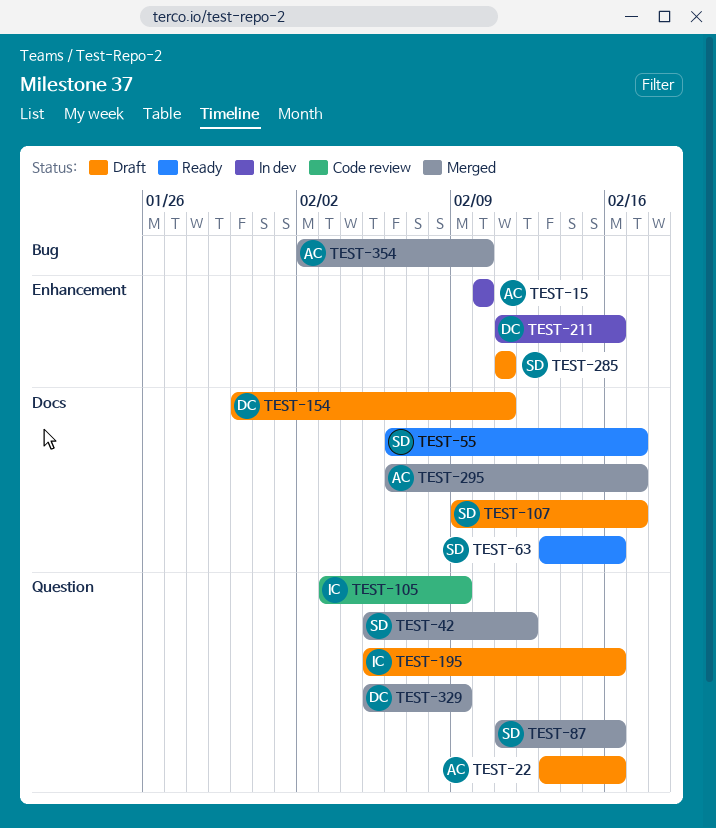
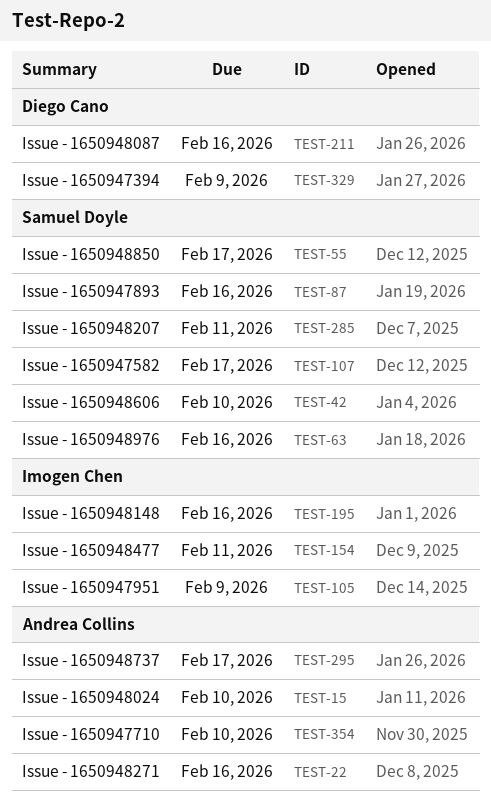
TEST-42, due: Feb 12 -> Feb 10
TEST-154, owner: Diego Cano -> Imogen Chen

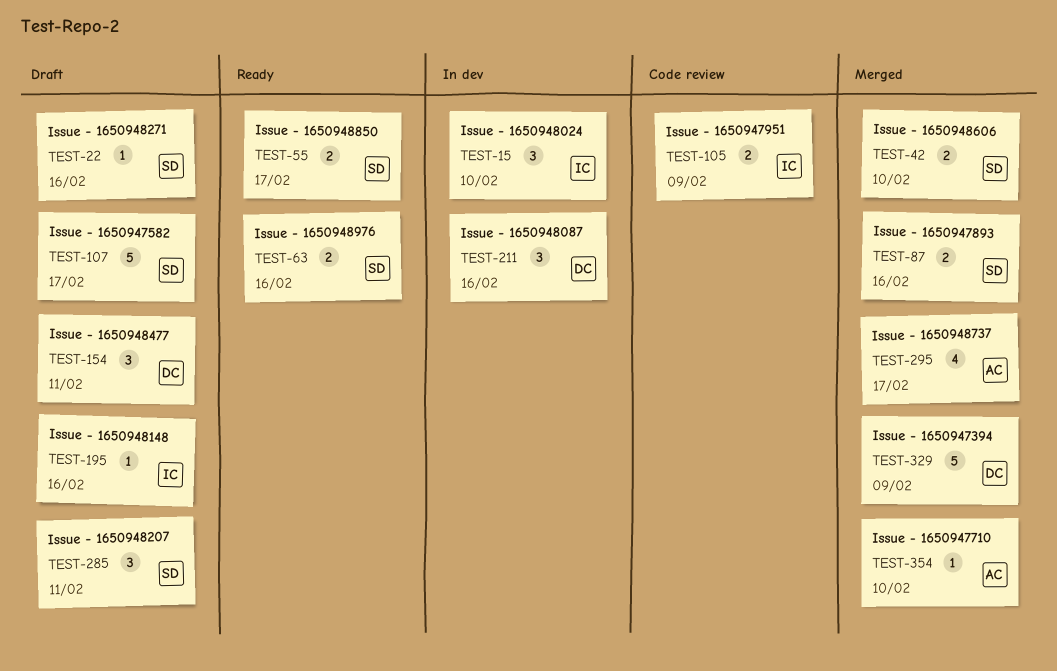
TEST-15, owner: Andrea Collins -> Imogen Chen
TEST-22, owner: Andrea Collins -> Samuel Doyle
TEST-154, owner: Imogen Chen -> Diego Cano

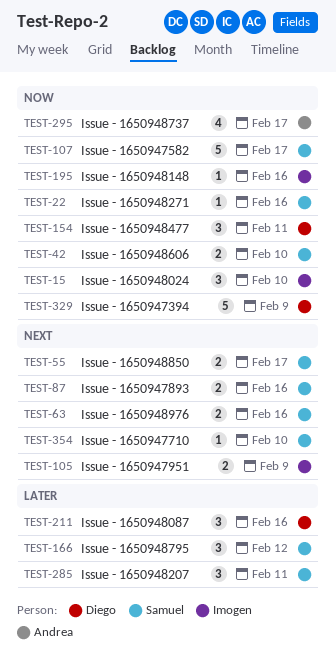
TEST-166: none -> present
TEST-354, owner: Andrea -> Samuel

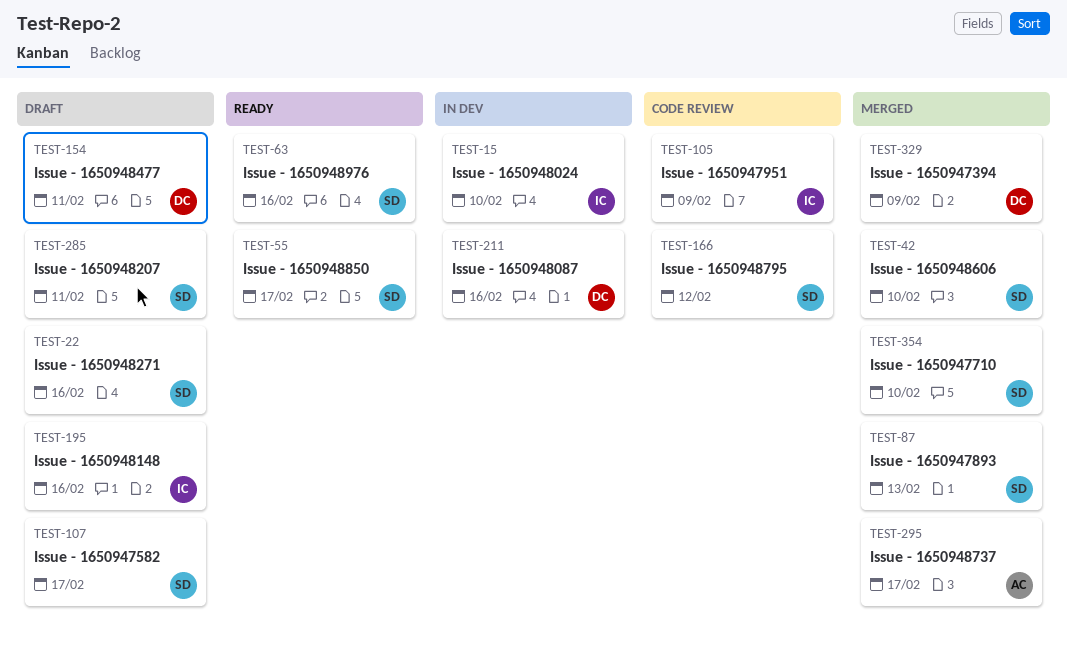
TEST-87, due: Feb 16 -> Feb 13

